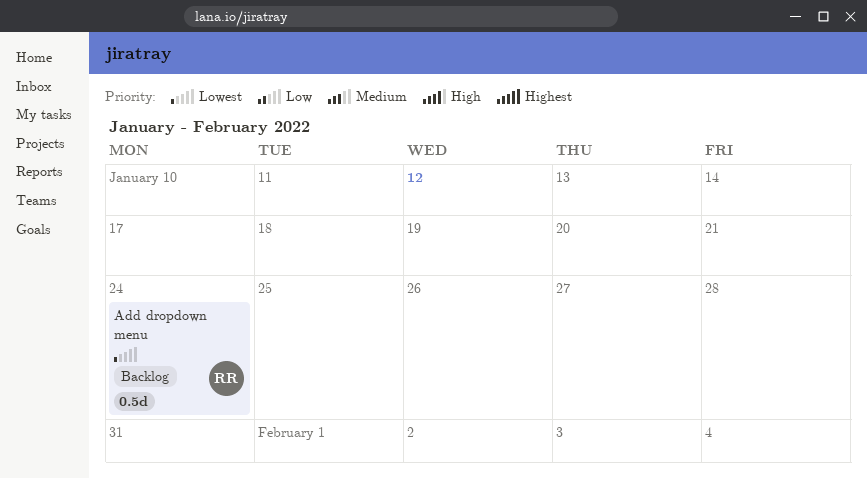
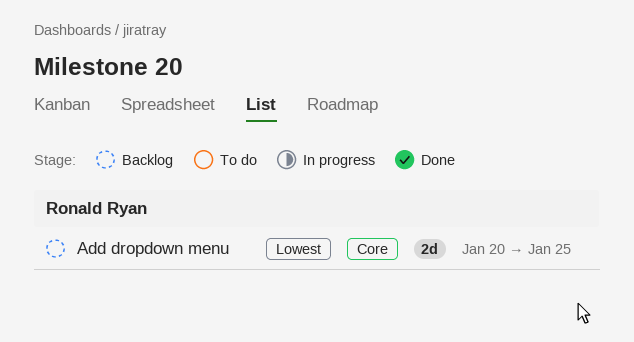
Add dropdown menu, estimate: 0.5d -> 2d
Add dropdown menu, due: Jan 24 -> Jan 25

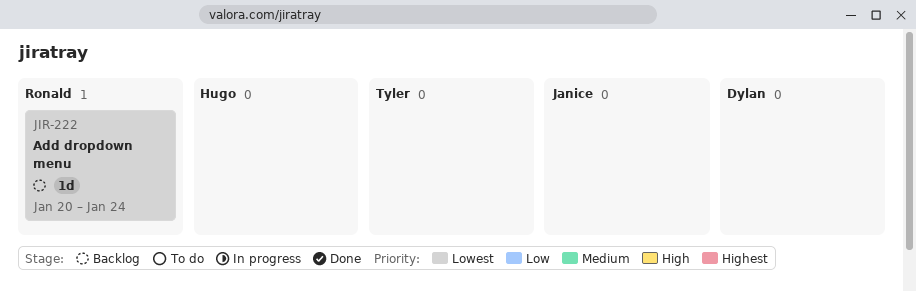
Add dropdown menu, estimate: 2d -> 1d
Add dropdown menu, due: Jan 25 -> Jan 24

